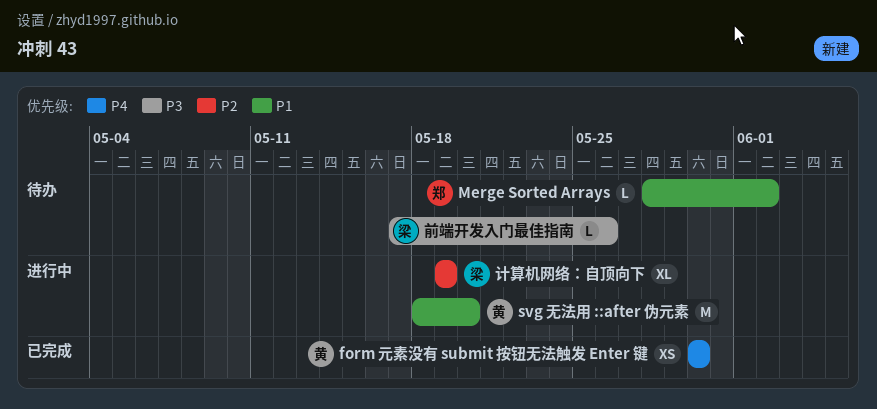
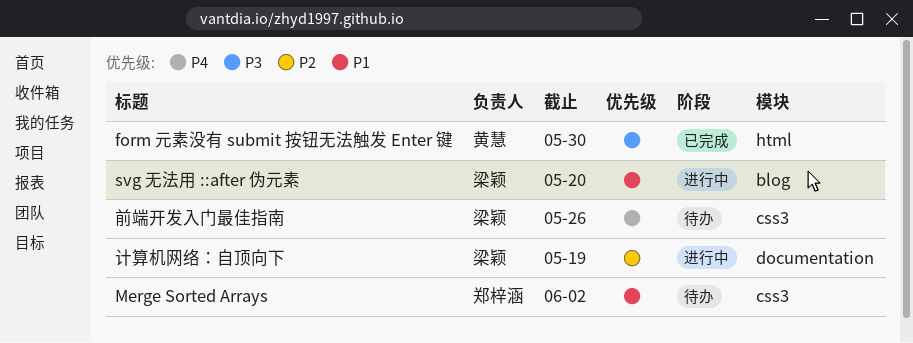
form 元素没有 submit 按钮无法触发 Enter 键, priority: P4 -> P3
svg 无法用 ::after 伪元素, owner: 黄慧 -> 梁颖
前端开发入门最佳指南, priority: P3 -> P4

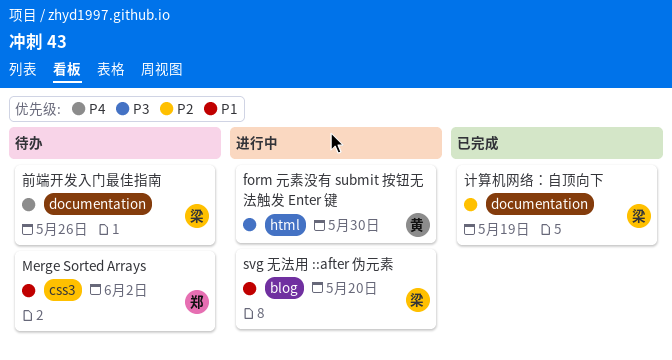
form 元素没有 submit 按钮无法触发 Enter 键, status: 已完成 -> 进行中
前端开发入门最佳指南, label: css3 -> documentation
计算机网络：自顶向下, status: 进行中 -> 已完成

